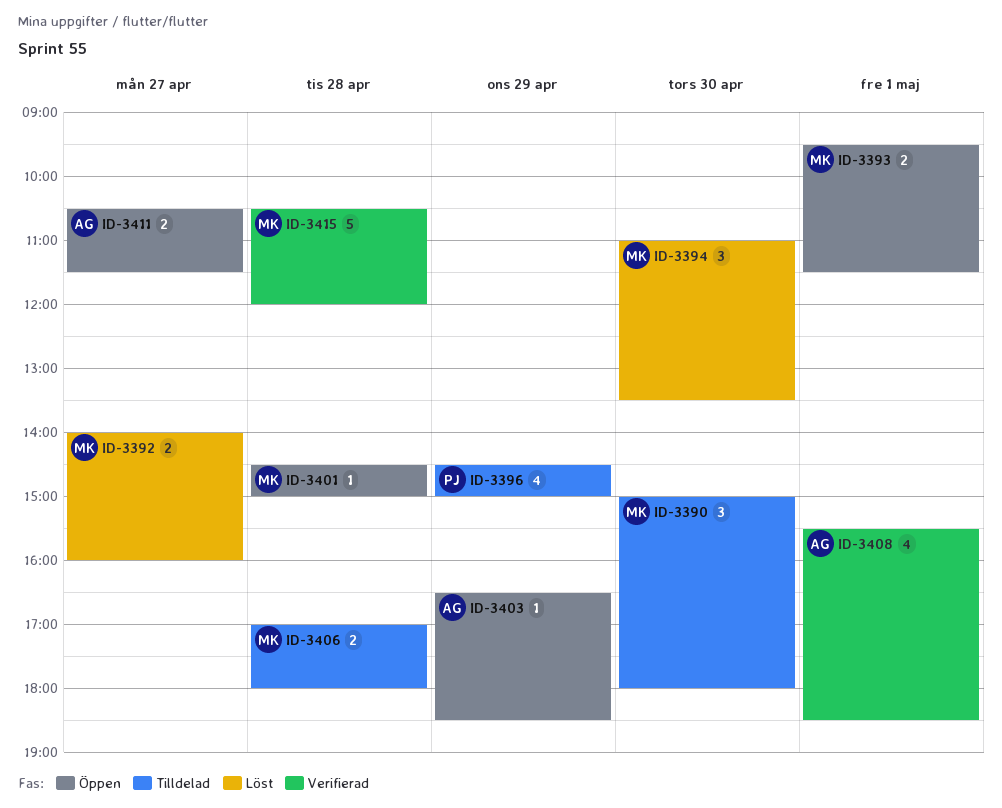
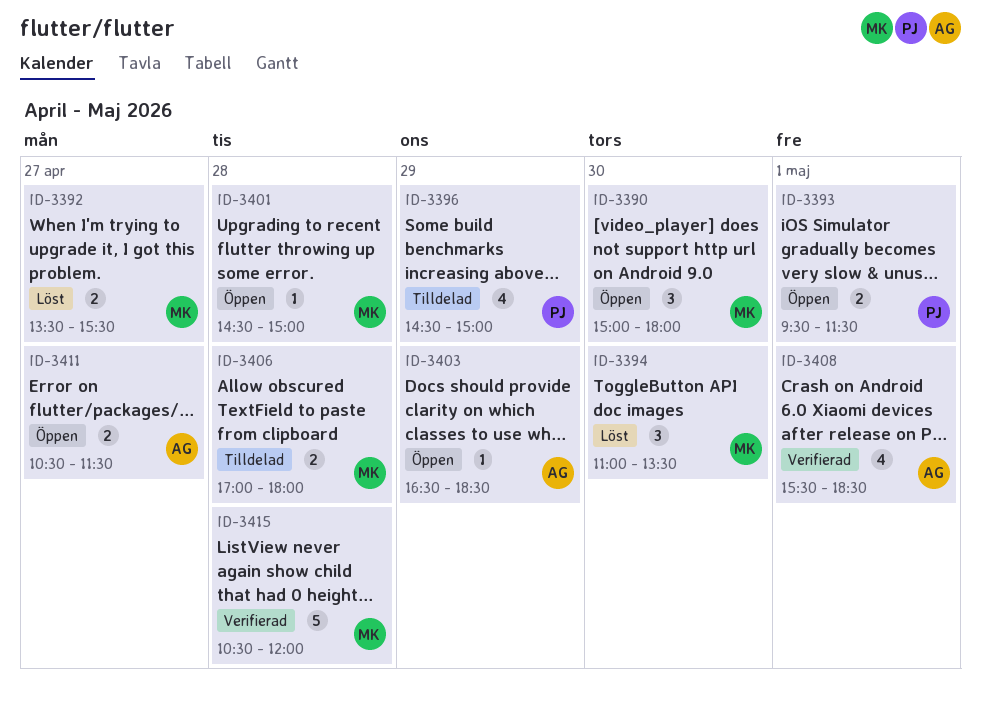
ID-3390, status: Tilldelad -> Öppen
ID-3392, begins: 14:00 -> 13:30
ID-3392, ends: 16:00 -> 15:30
ID-3393, owner: MK -> PJ

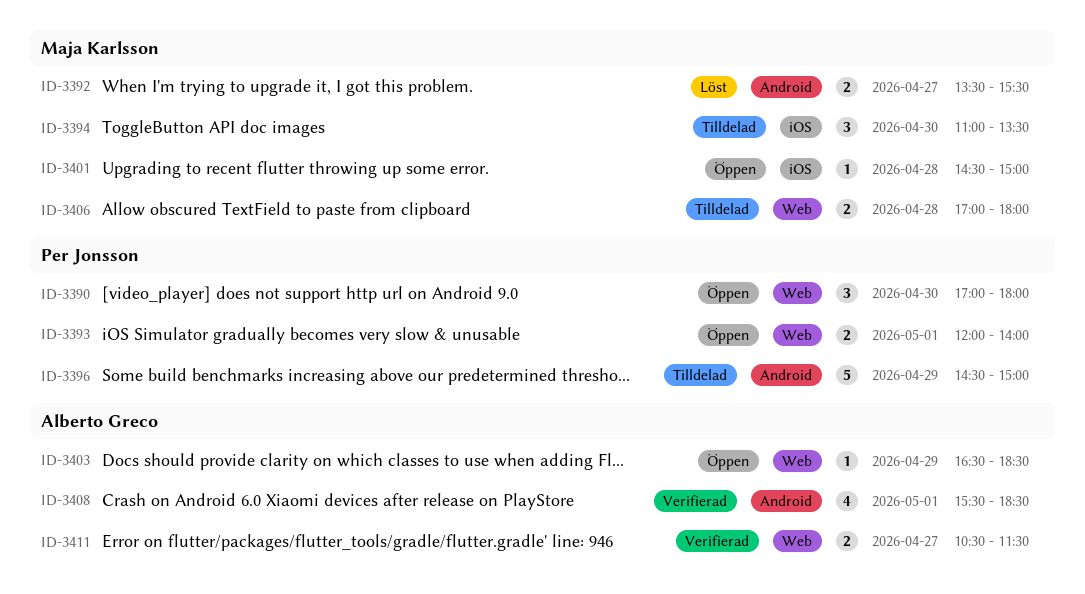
ID-3390, owner: Maja Karlsson -> Per Jonsson
ID-3390, begins: 15:00 -> 17:00
ID-3393, begins: 09:30 -> 12:00
ID-3393, ends: 11:30 -> 14:00
ID-3394, status: Löst -> Tilldelad
ID-3396, estimate: 4 -> 5
ID-3411, status: Öppen -> Verifierad
ID-3415: present -> none

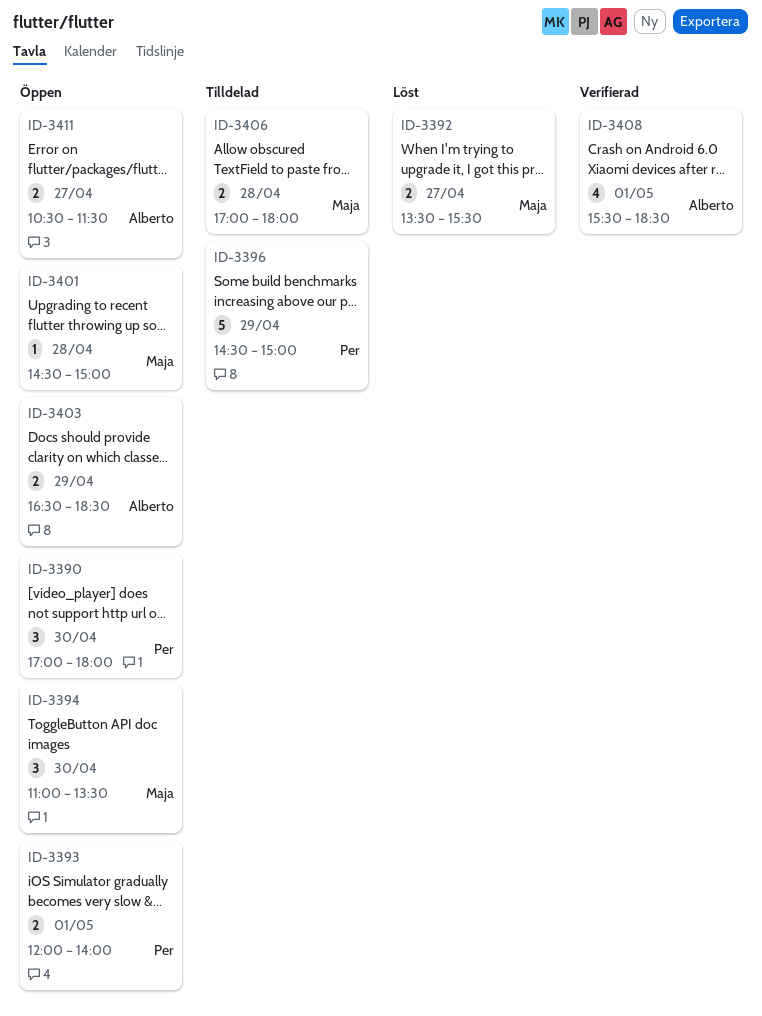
ID-3394, status: Tilldelad -> Öppen
ID-3403, estimate: 1 -> 2
ID-3411, status: Verifierad -> Öppen

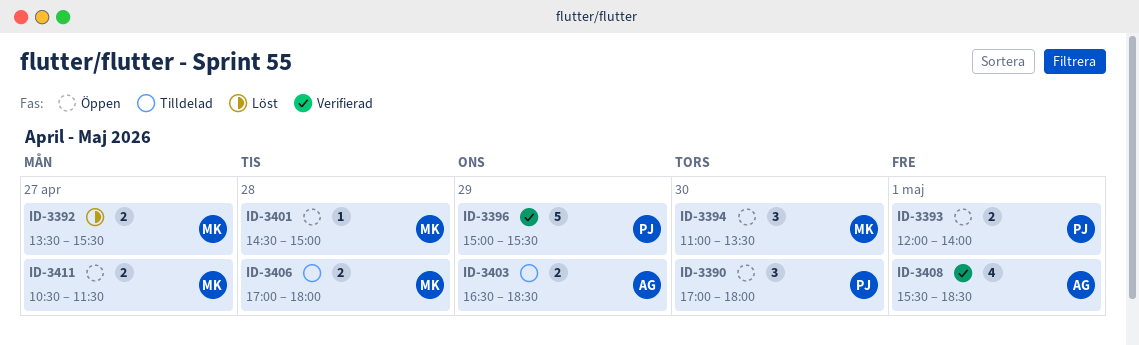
ID-3396, status: Tilldelad -> Verifierad
ID-3396, begins: 14:30 -> 15:00
ID-3396, ends: 15:00 -> 15:30
ID-3403, status: Öppen -> Tilldelad
ID-3411, owner: Alberto -> Maja

